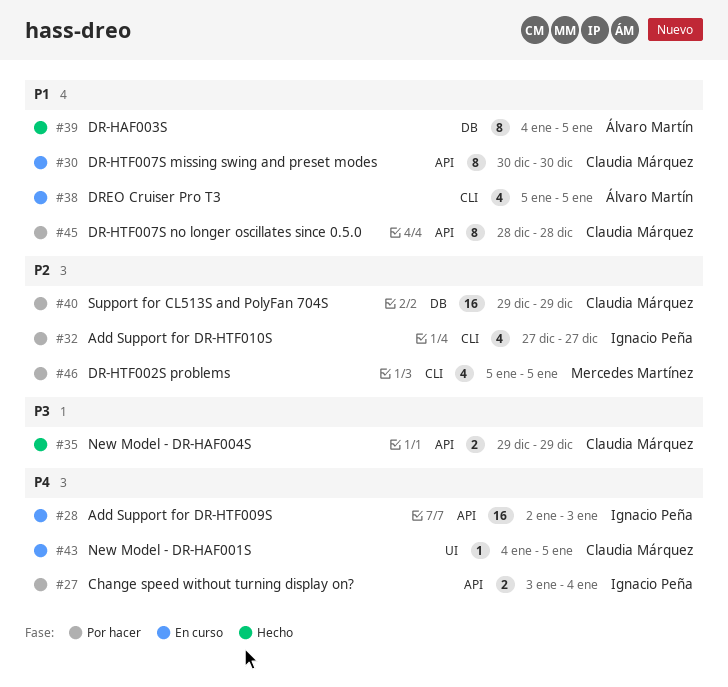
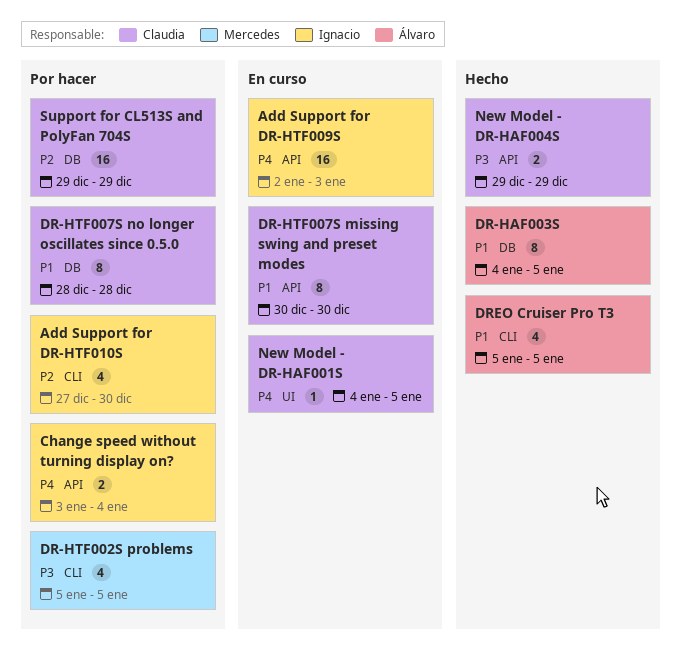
Add Support for DR-HTF010S, due: Dec 27 -> Dec 30
DR-HTF002S problems, priority: P2 -> P3
DR-HTF007S no longer oscillates since 0.5.0, label: API -> DB
DREO Cruiser Pro T3, status: En curso -> Hecho

